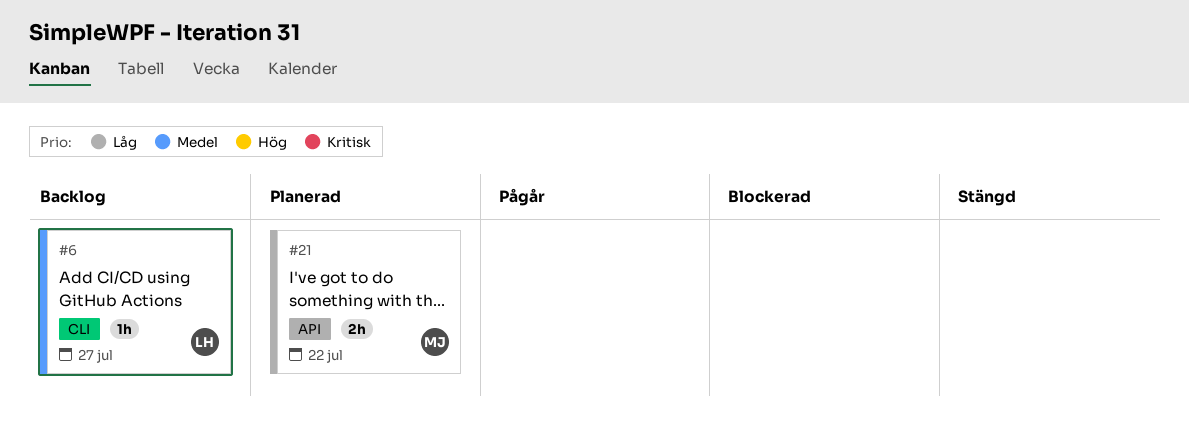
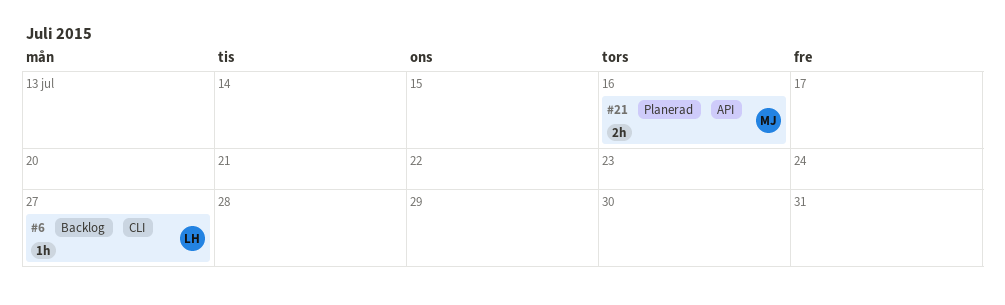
#21, due: Jul 22 -> Jul 16

